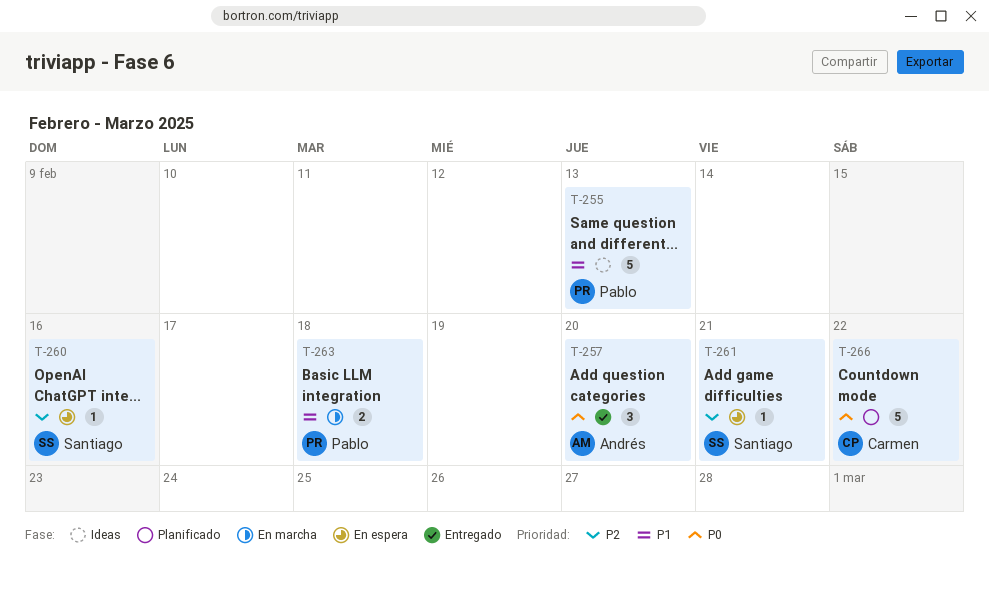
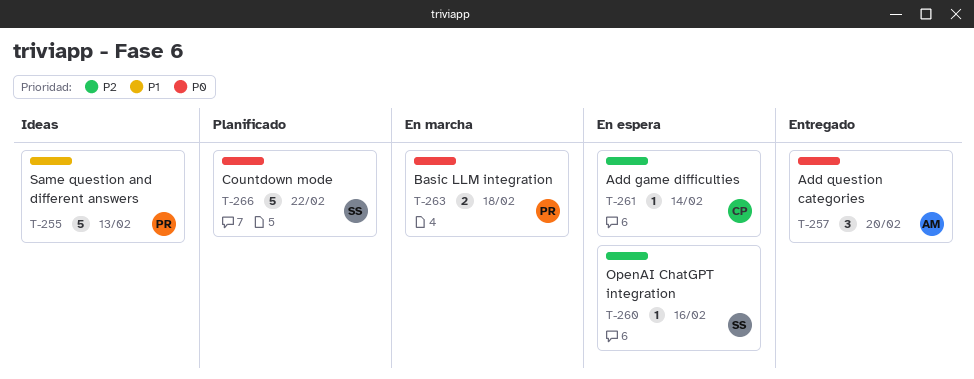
T-261, owner: Santiago -> Carmen
T-261, due: Feb 21 -> Feb 14
T-263, priority: P1 -> P0
T-266, owner: Carmen -> Santiago

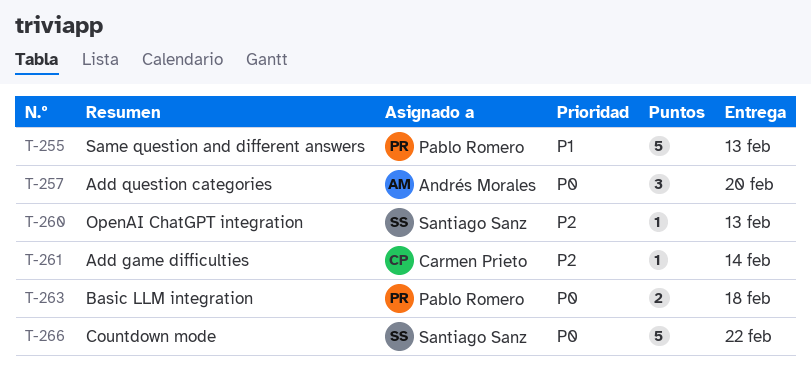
T-260, due: Feb 16 -> Feb 13

